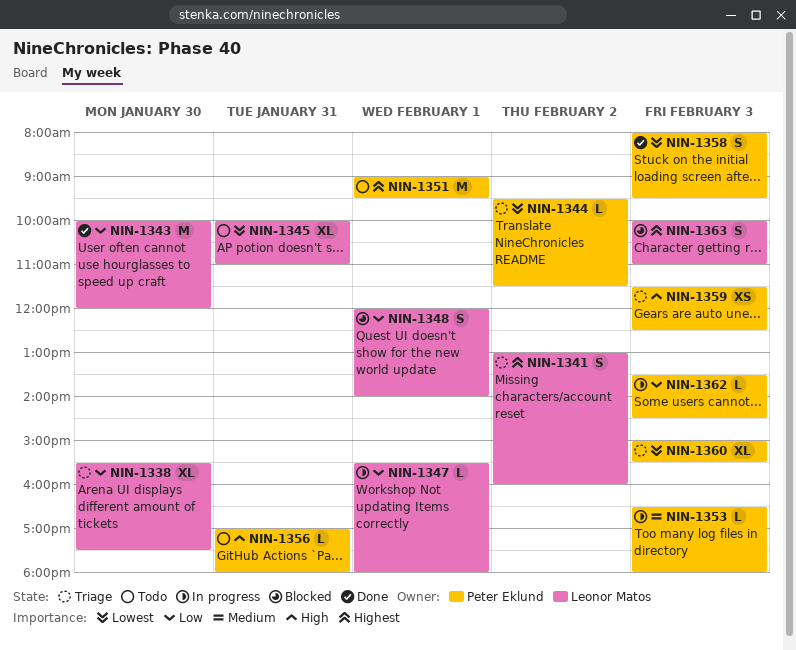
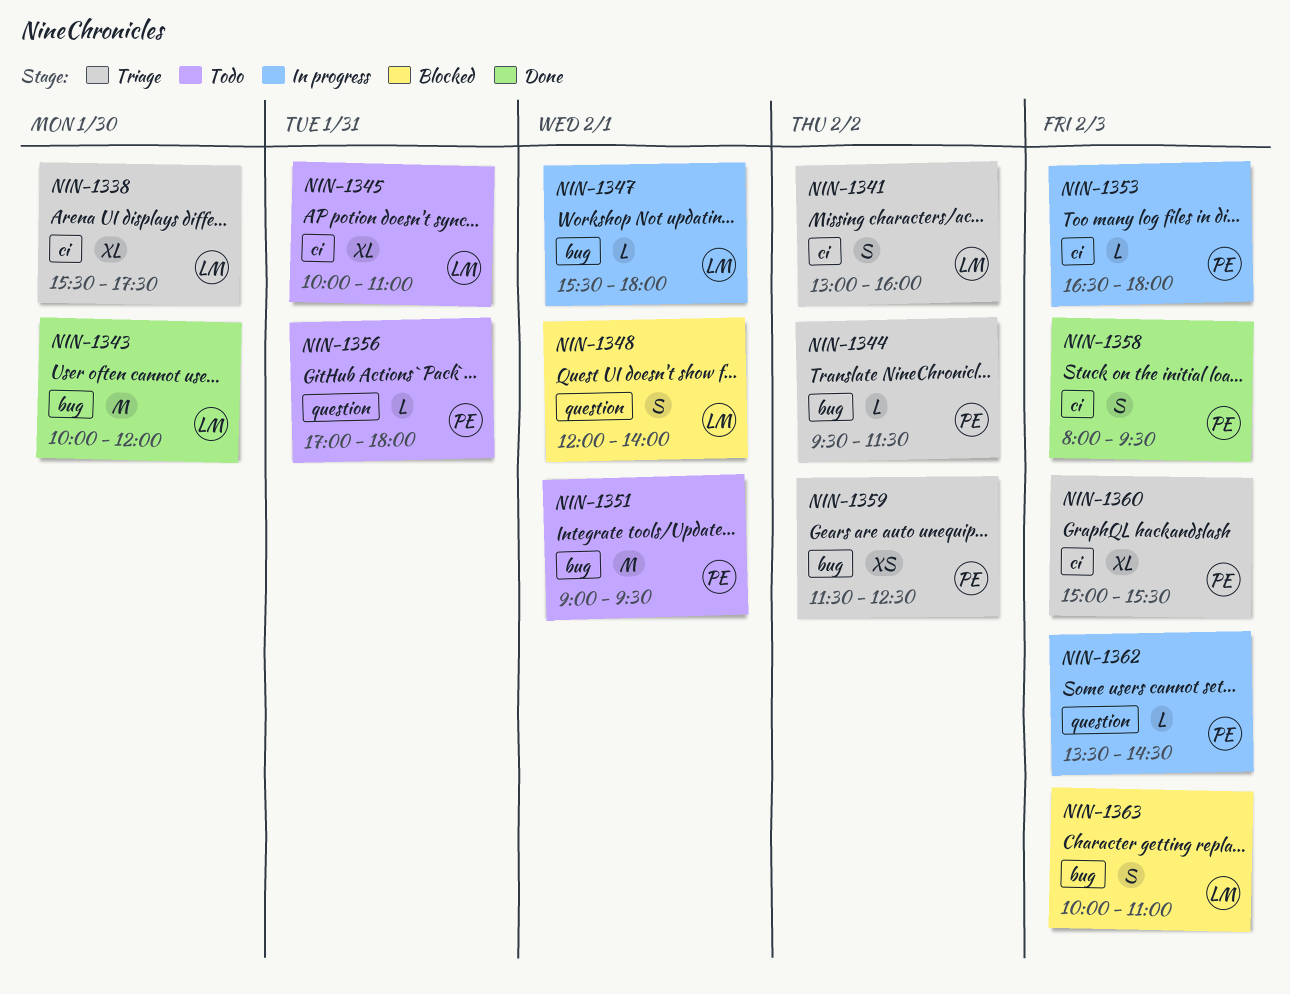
NIN-1359, day: Feb 3 -> Feb 2

